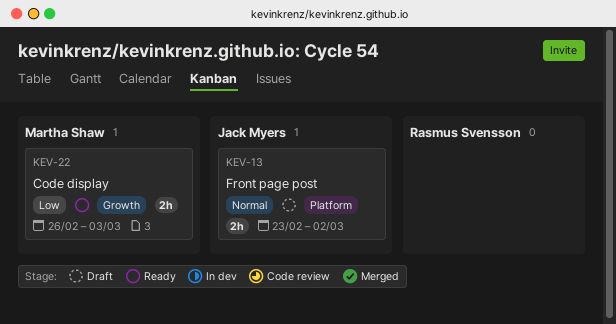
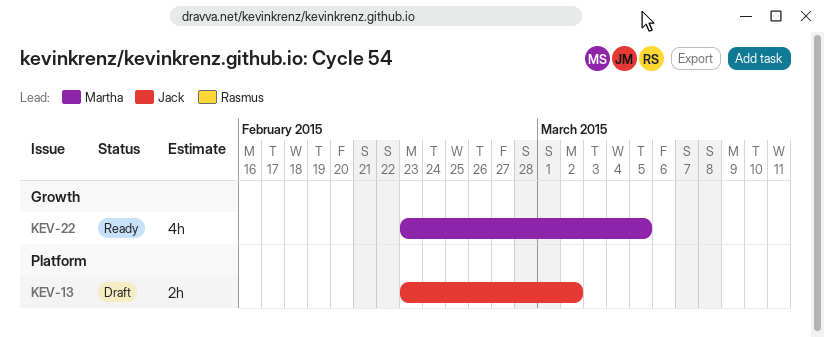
KEV-22, estimate: 2h -> 4h
KEV-22, start: Feb 26 -> Feb 23
KEV-22, due: Mar 3 -> Mar 5

